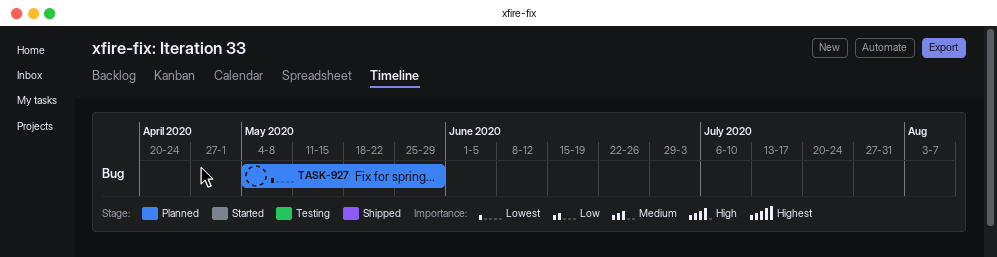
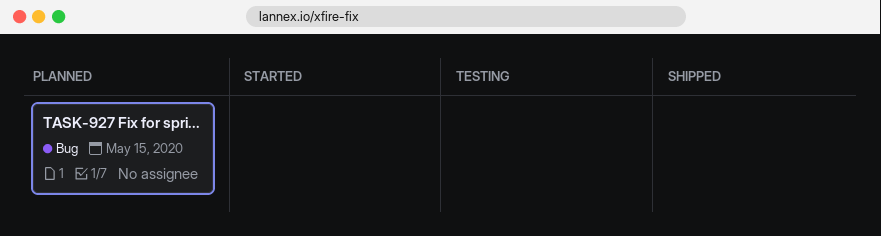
TASK-927, due: May 29 -> May 15

